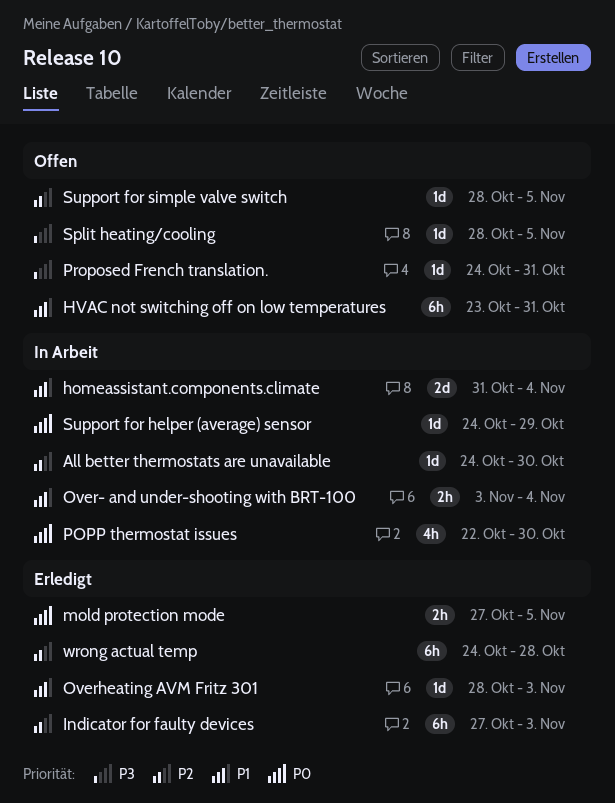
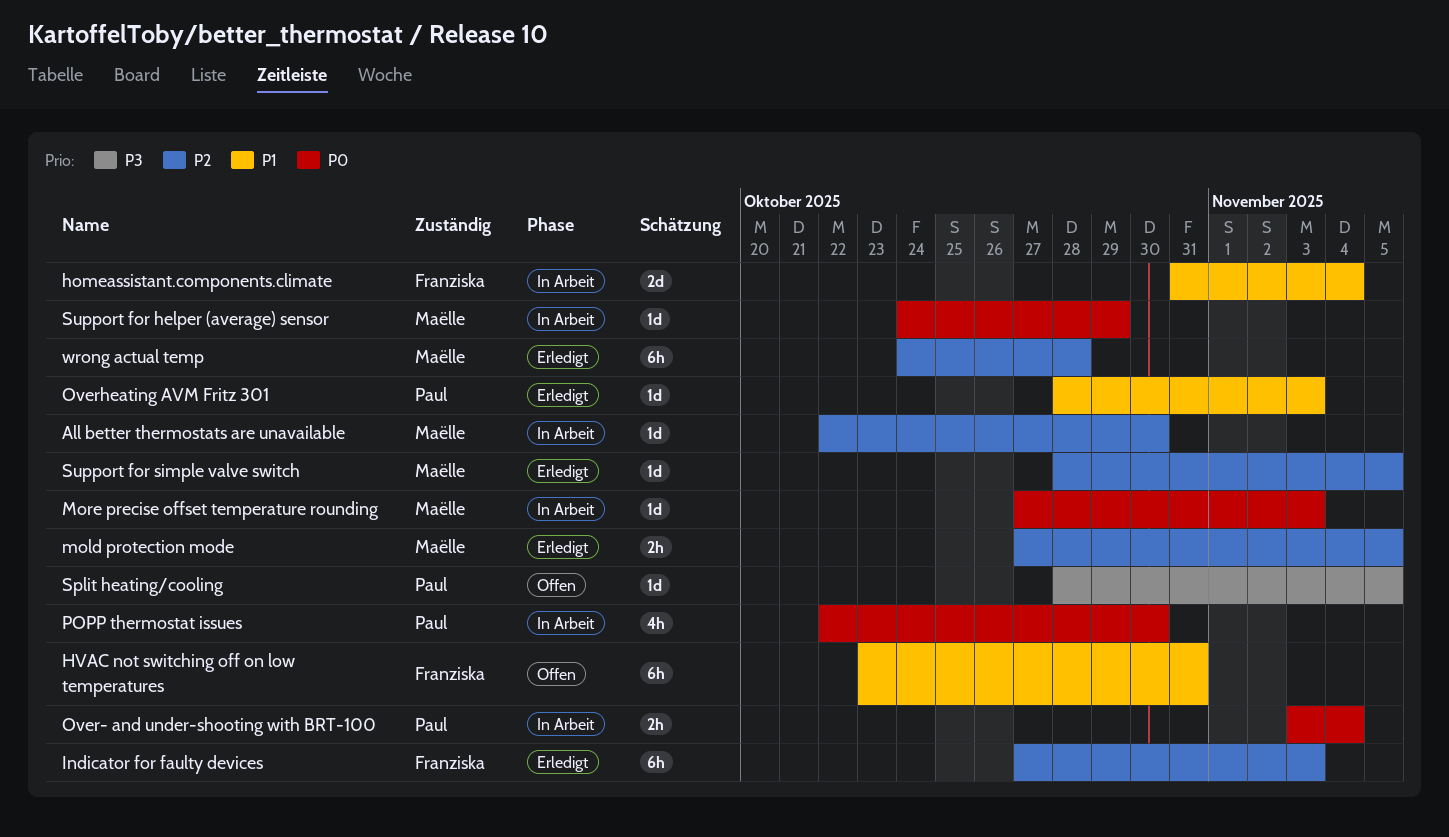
All better thermostats are unavailable, start: Oct 24 -> Oct 22
mold protection mode, priority: P0 -> P2
More precise offset temperature rounding: none -> present
Over- and under-shooting with BRT-100, priority: P1 -> P0
Proposed French translation.: present -> none
Support for simple valve switch, status: Offen -> Erledigt

